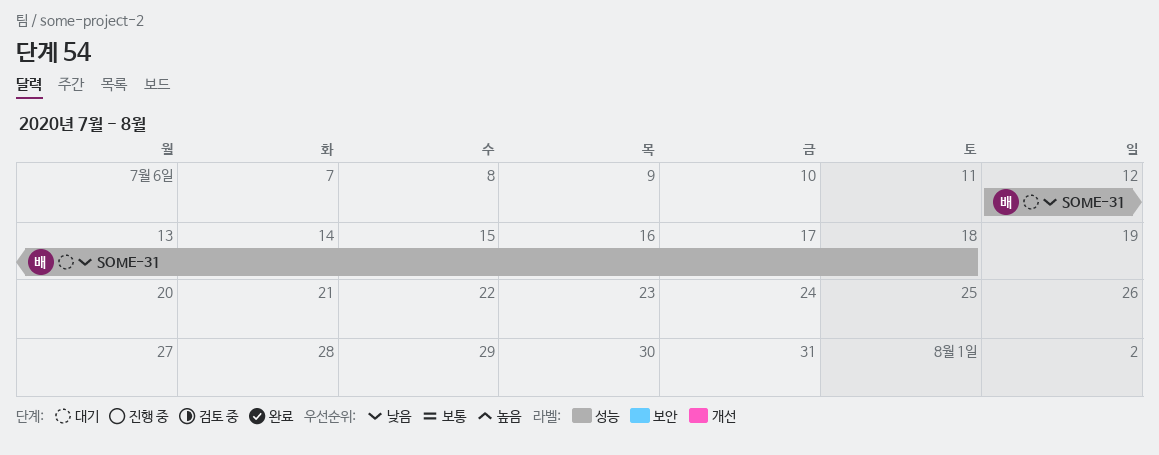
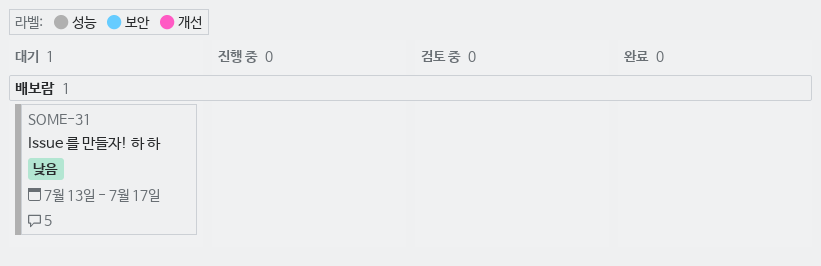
SOME-31, start: Jul 12 -> Jul 13
SOME-31, due: Jul 18 -> Jul 17

